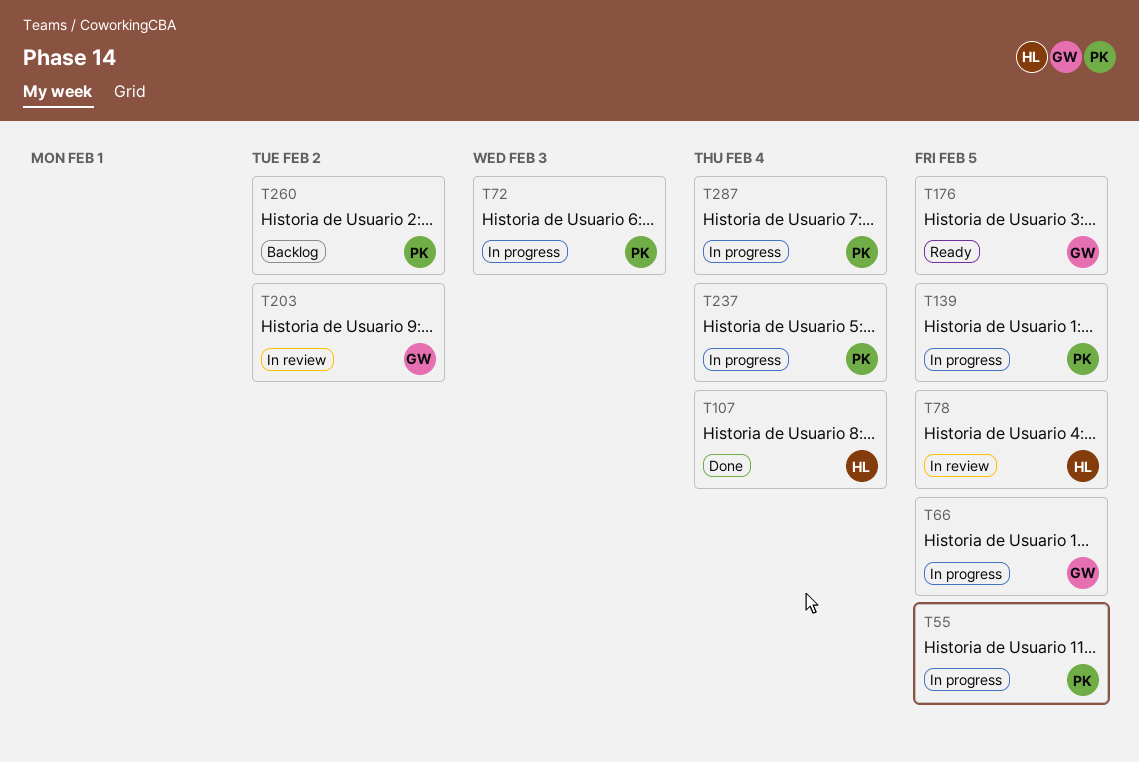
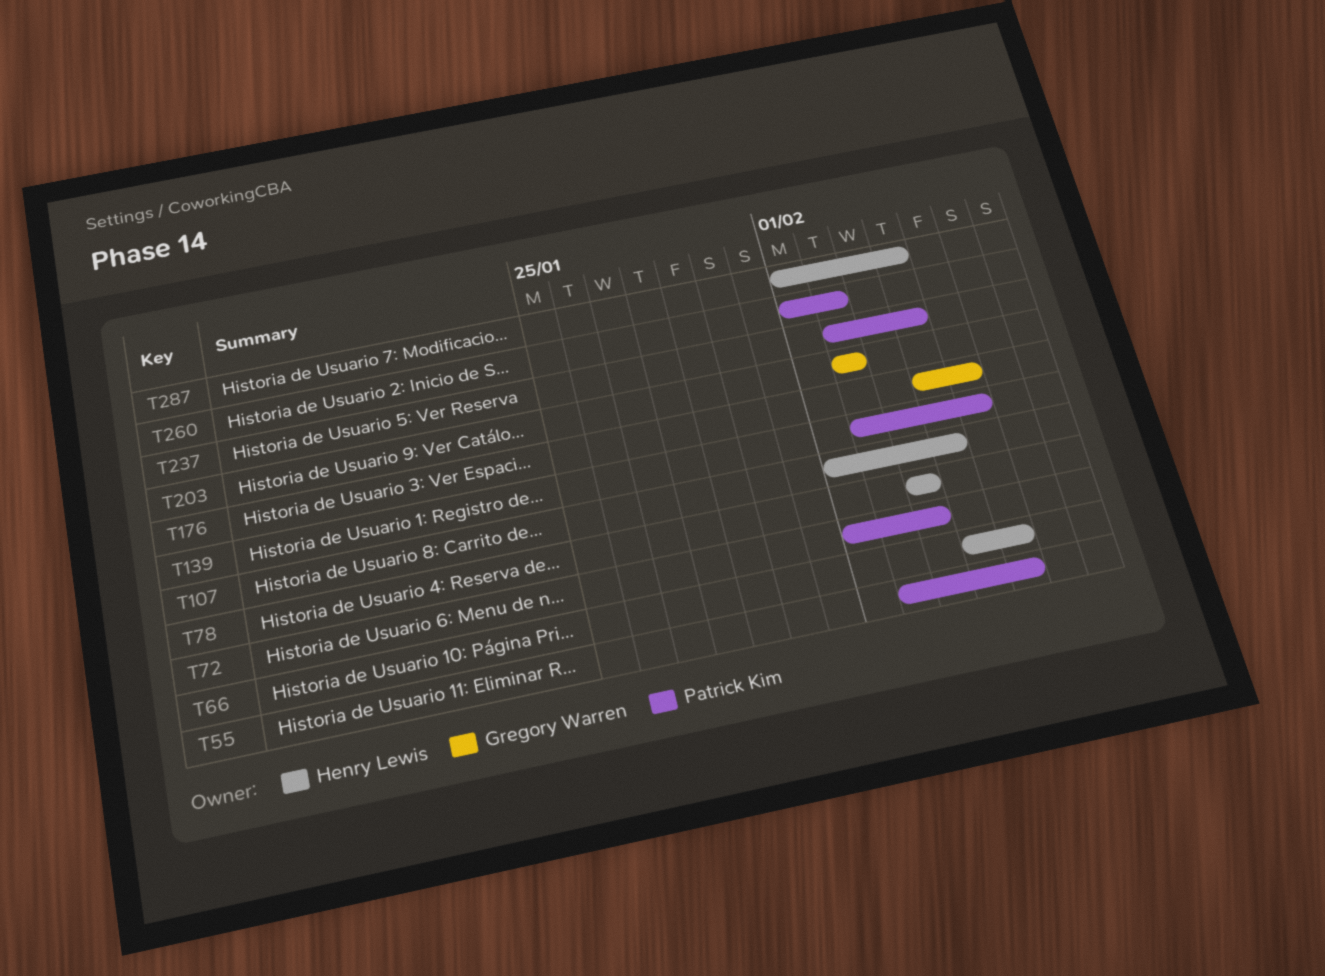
T66, owner: Gregory Warren -> Henry Lewis
T78, due: Feb 5 -> Feb 3
T287, owner: Patrick Kim -> Henry Lewis

